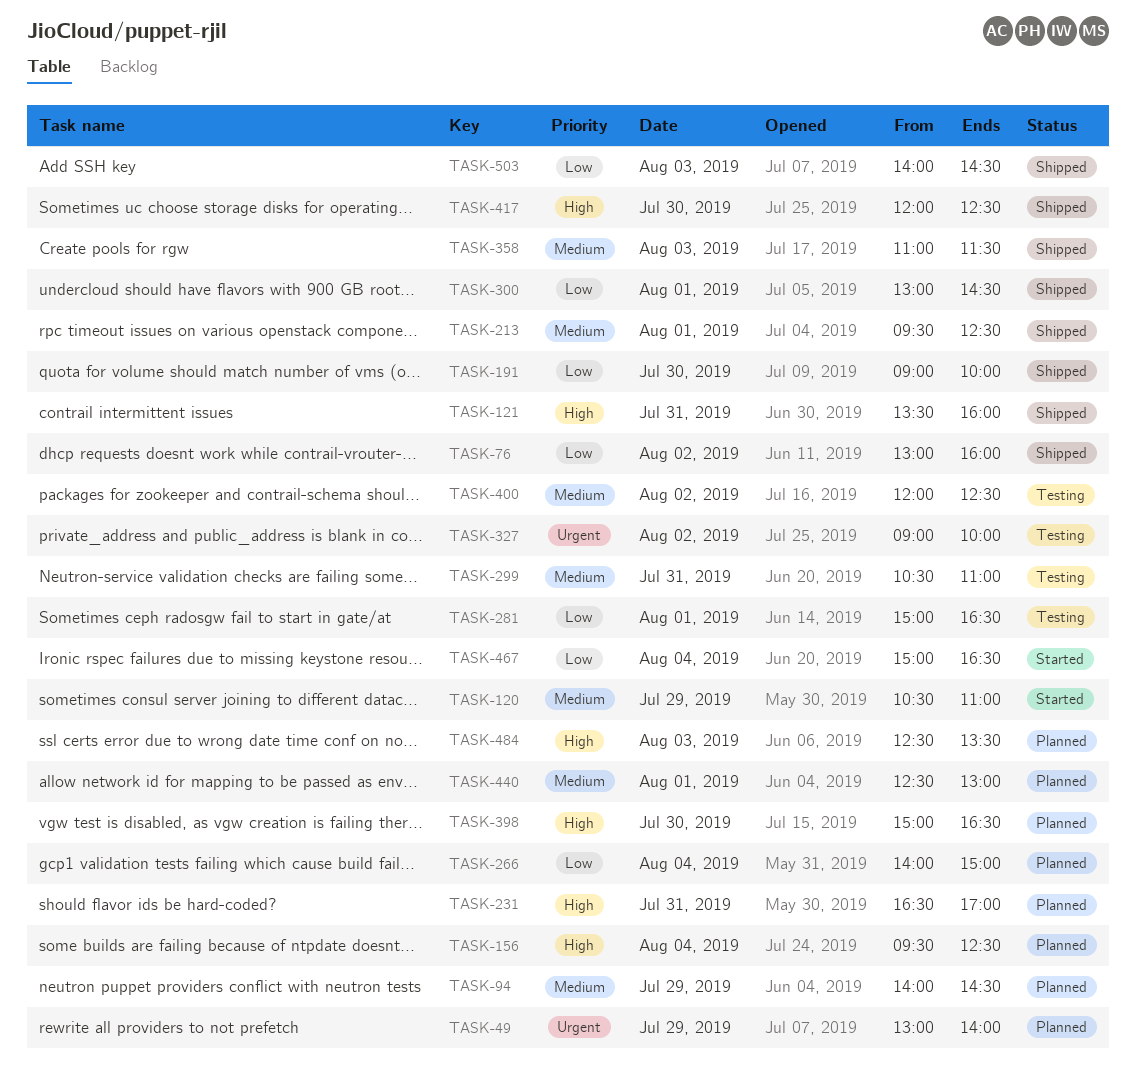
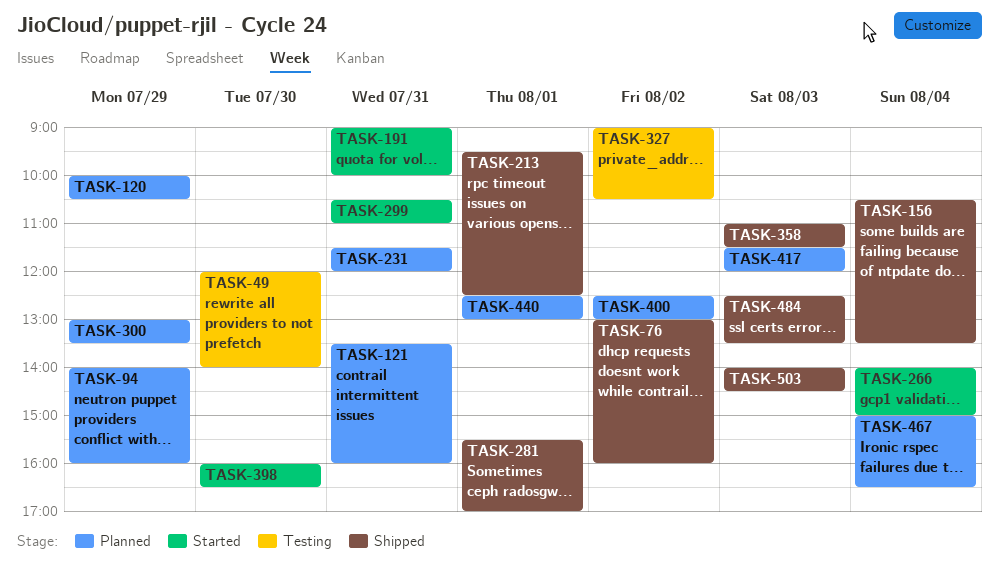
TASK-49, status: Planned -> Testing
TASK-49, day: Jul 29 -> Jul 30
TASK-49, begins: 13:00 -> 12:00
TASK-94, ends: 14:30 -> 16:00
TASK-120, status: Started -> Planned
TASK-120, begins: 10:30 -> 10:00
TASK-120, ends: 11:00 -> 10:30
TASK-121, status: Shipped -> Planned
TASK-156, status: Planned -> Shipped
TASK-156, begins: 09:30 -> 10:30
TASK-156, ends: 12:30 -> 13:30
TASK-191, status: Shipped -> Started
TASK-191, day: Jul 30 -> Jul 31
TASK-231, begins: 16:30 -> 11:30
TASK-231, ends: 17:00 -> 12:00
TASK-266, status: Planned -> Started
TASK-281, status: Testing -> Shipped
TASK-281, begins: 15:00 -> 15:30
TASK-281, ends: 16:30 -> 17:00
TASK-299, status: Testing -> Started
TASK-300, status: Shipped -> Planned
TASK-300, day: Aug 1 -> Jul 29
TASK-300, ends: 14:30 -> 13:30
TASK-327, ends: 10:00 -> 10:30
TASK-398, status: Planned -> Started
TASK-398, begins: 15:00 -> 16:00
TASK-400, status: Testing -> Planned
TASK-400, begins: 12:00 -> 12:30
TASK-400, ends: 12:30 -> 13:00
TASK-417, status: Shipped -> Planned
TASK-417, day: Jul 30 -> Aug 3
TASK-417, begins: 12:00 -> 11:30
TASK-417, ends: 12:30 -> 12:00
TASK-467, status: Started -> Planned
TASK-484, status: Planned -> Shipped

